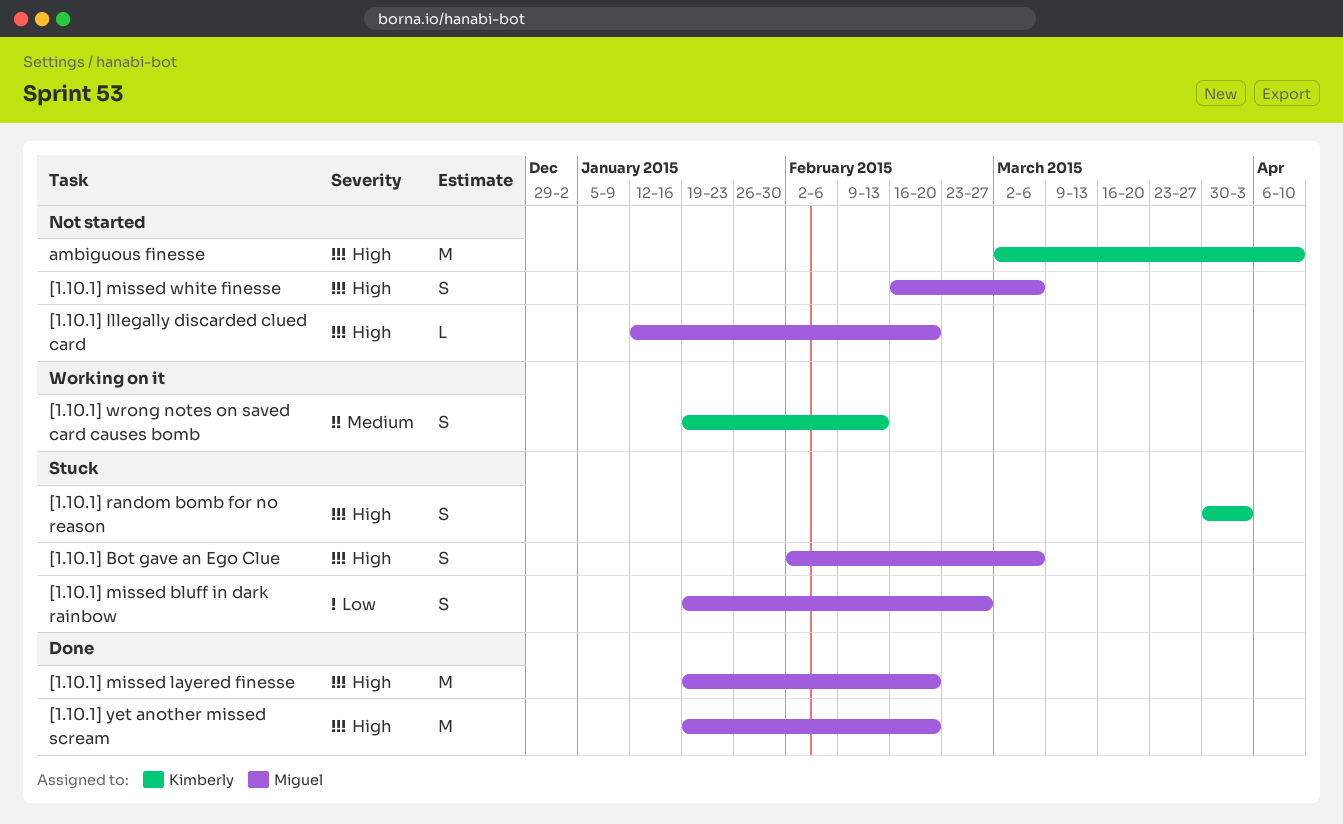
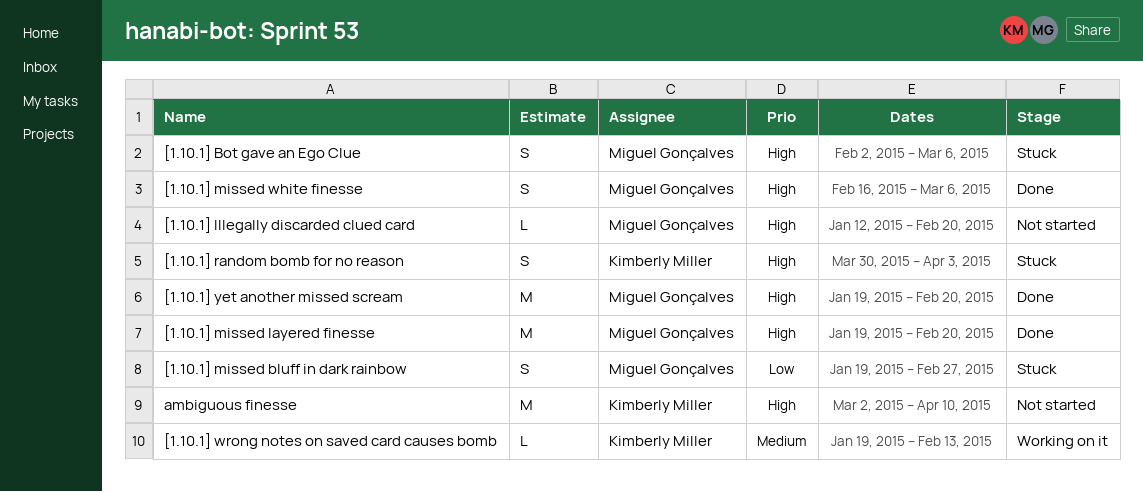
[1.10.1] missed white finesse, status: Not started -> Done
[1.10.1] wrong notes on saved card causes bomb, estimate: S -> L

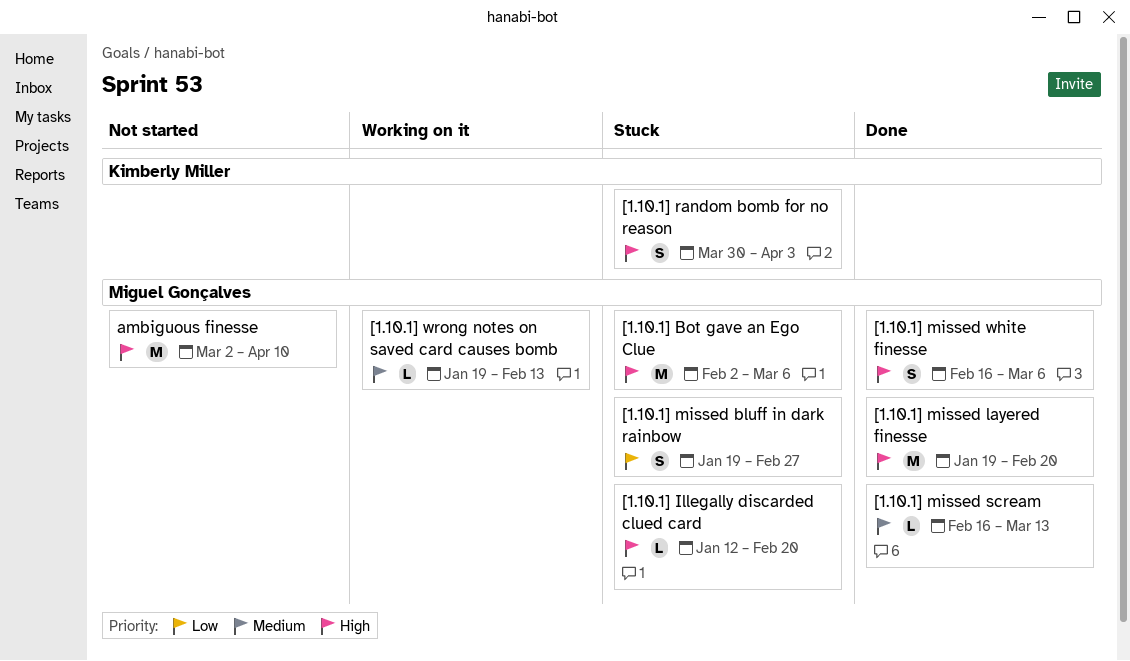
[1.10.1] Bot gave an Ego Clue, estimate: S -> M
[1.10.1] Illegally discarded clued card, status: Not started -> Stuck
[1.10.1] missed scream: none -> present
[1.10.1] wrong notes on saved card causes bomb, owner: Kimberly Miller -> Miguel Gonçalves
[1.10.1] yet another missed scream: present -> none
ambiguous finesse, owner: Kimberly Miller -> Miguel Gonçalves

